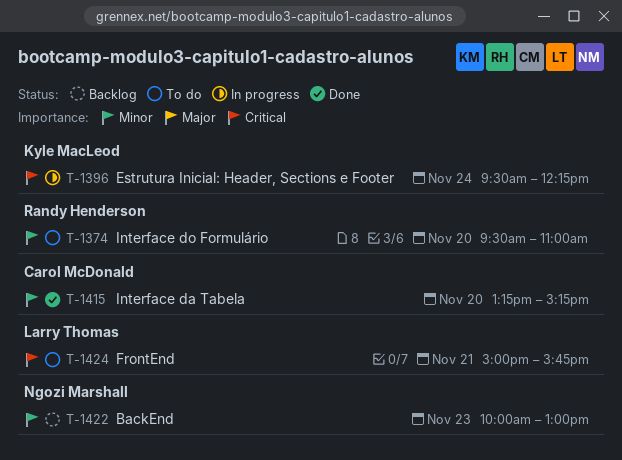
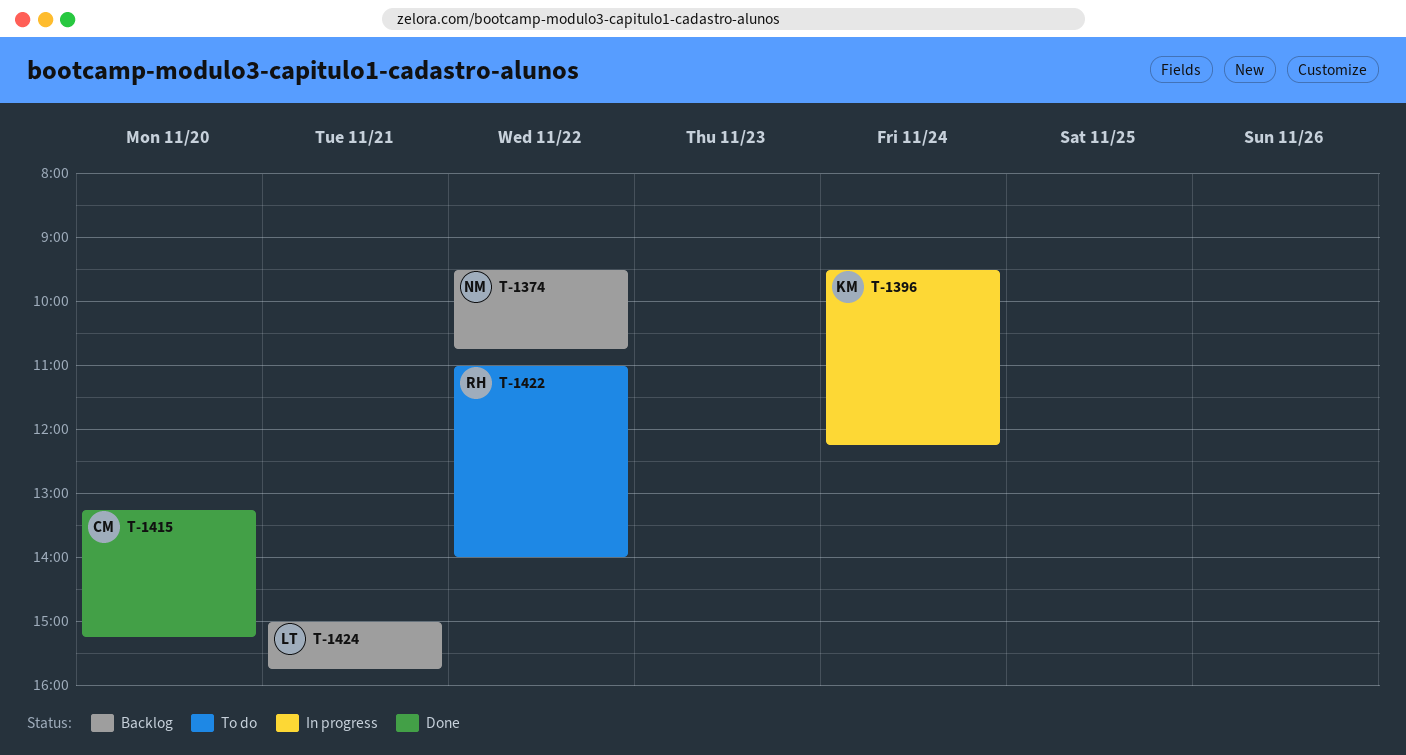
T-1374, status: To do -> Backlog
T-1374, owner: Randy Henderson -> Ngozi Marshall
T-1374, day: Nov 20 -> Nov 22
T-1374, ends: 11:00 -> 10:45
T-1422, status: Backlog -> To do
T-1422, owner: Ngozi Marshall -> Randy Henderson
T-1422, day: Nov 23 -> Nov 22
T-1422, begins: 10:00 -> 11:00
T-1422, ends: 13:00 -> 14:00
T-1424, status: To do -> Backlog

